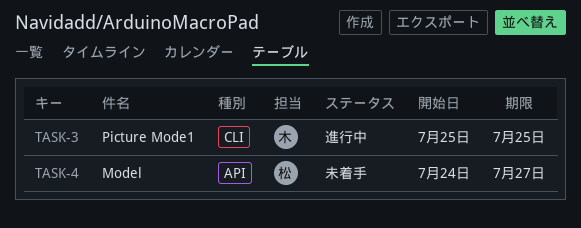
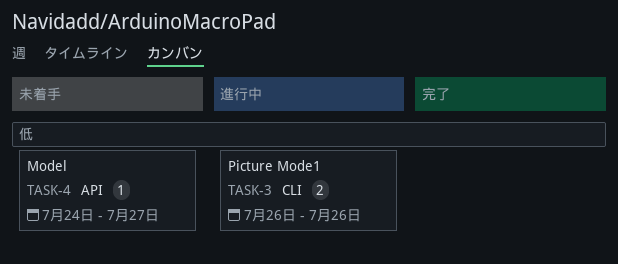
TASK-3, start: Jul 25 -> Jul 26
TASK-3, due: Jul 25 -> Jul 26

